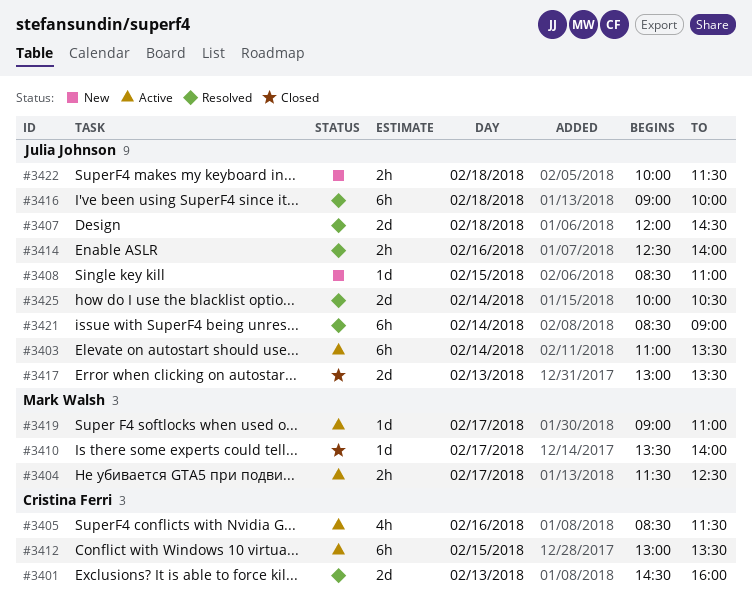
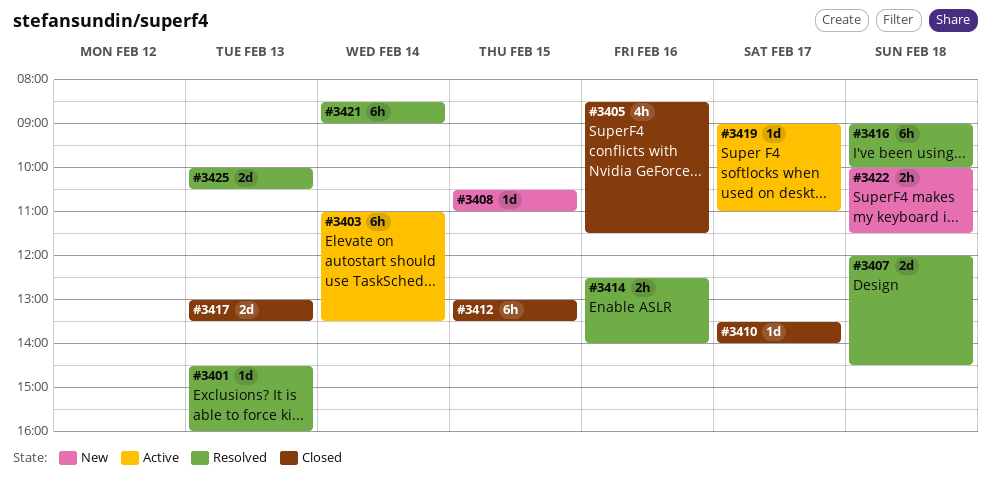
#3401, estimate: 2d -> 1d
#3404: present -> none
#3405, status: Active -> Closed
#3408, begins: 08:30 -> 10:30
#3412, status: Active -> Closed
#3425, day: Feb 14 -> Feb 13

